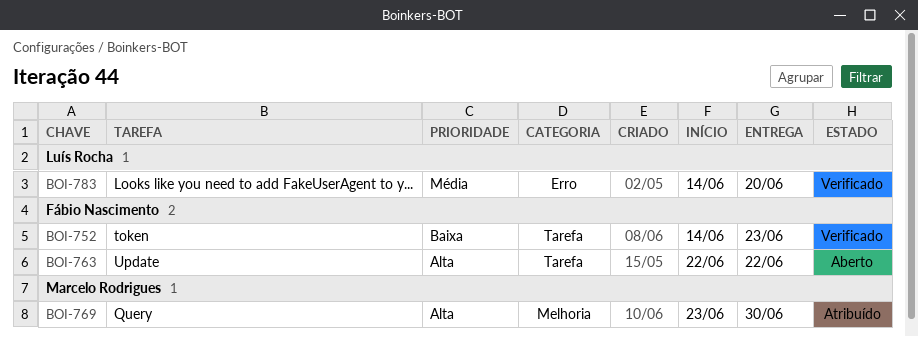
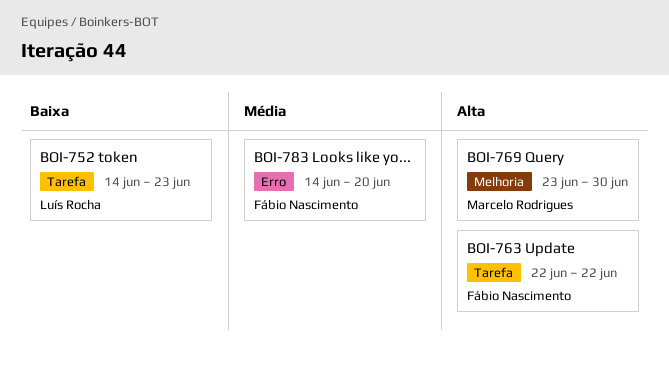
BOI-752, owner: Fábio Nascimento -> Luís Rocha
BOI-783, owner: Luís Rocha -> Fábio Nascimento

